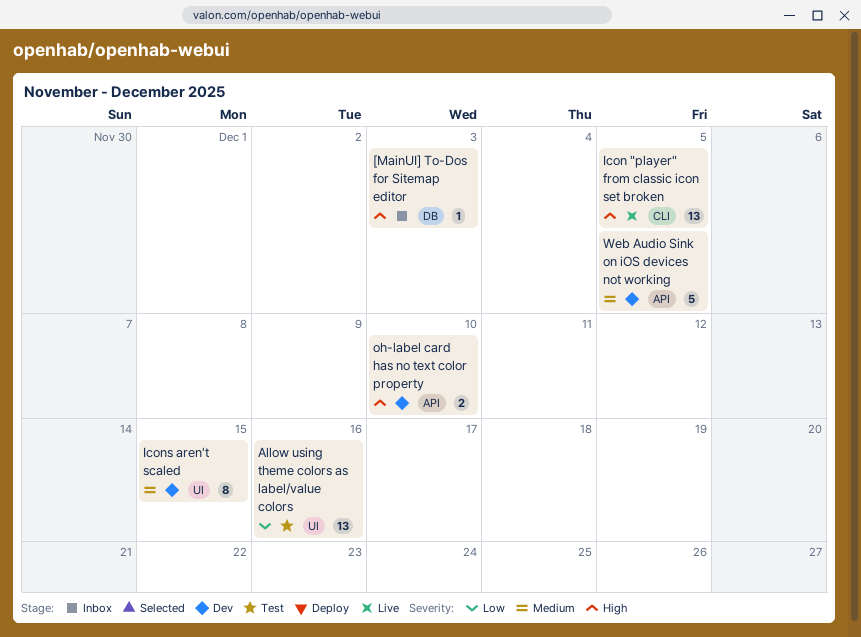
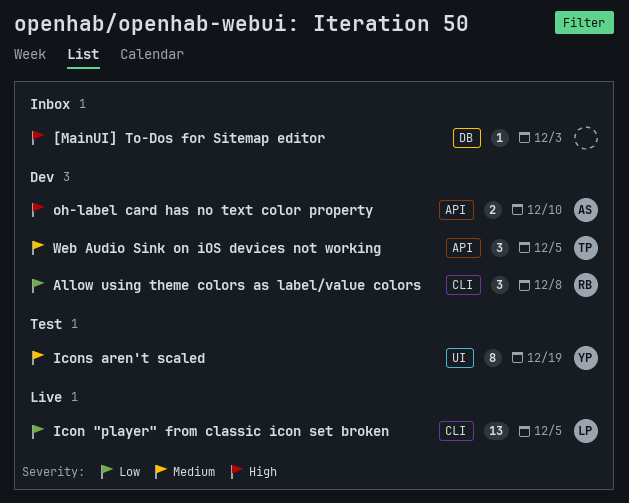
Allow using theme colors as label/value colors, status: Test -> Dev
Allow using theme colors as label/value colors, label: UI -> CLI
Allow using theme colors as label/value colors, estimate: 13 -> 3
Allow using theme colors as label/value colors, due: Dec 16 -> Dec 8
Icon "player" from classic icon set broken, priority: High -> Low
Icons aren't scaled, status: Dev -> Test
Icons aren't scaled, due: Dec 15 -> Dec 19
Web Audio Sink on iOS devices not working, estimate: 5 -> 3

